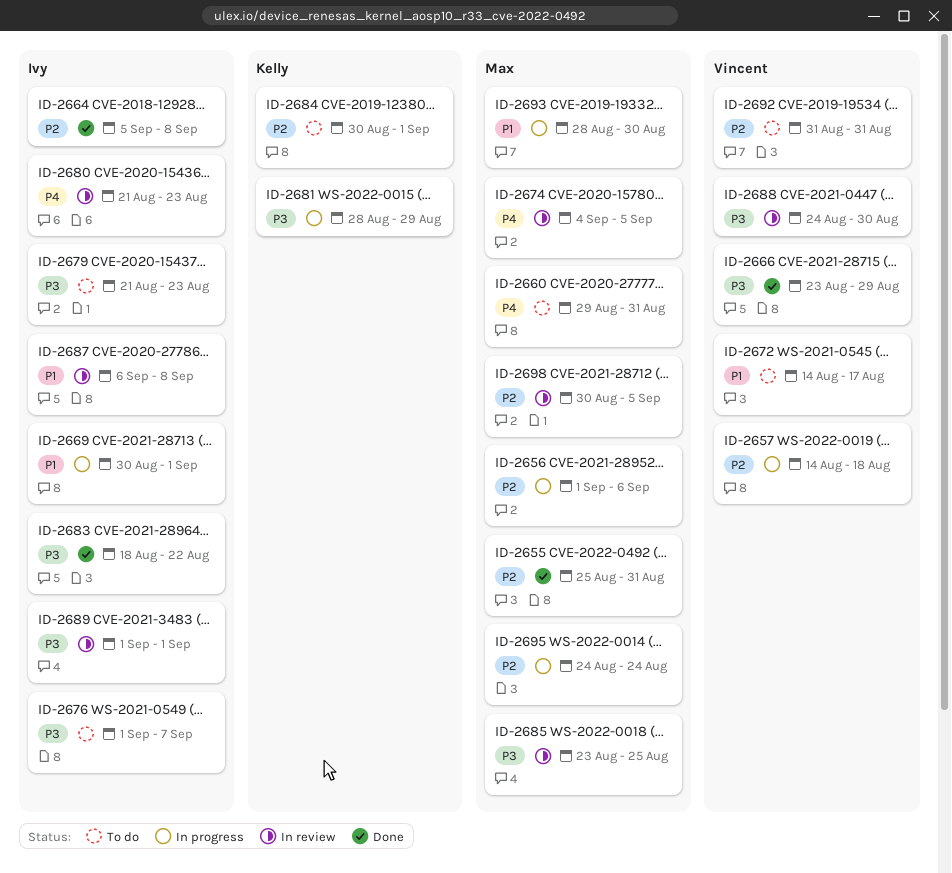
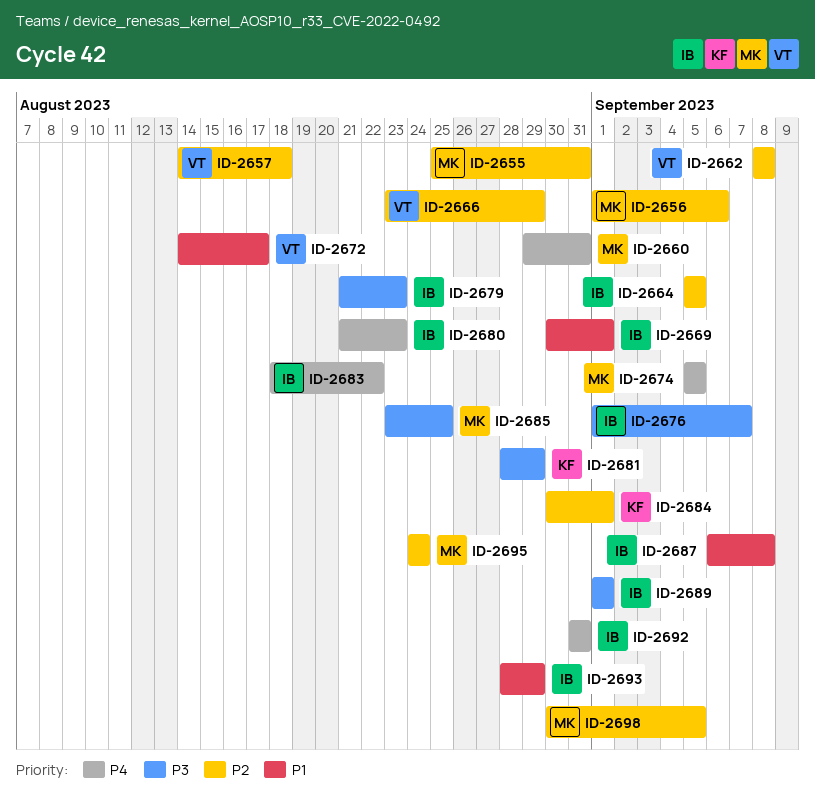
ID-2662: none -> present
ID-2664, due: Sep 8 -> Sep 5
ID-2666, priority: P3 -> P2
ID-2674, start: Sep 4 -> Sep 5
ID-2683, priority: P3 -> P4
ID-2688: present -> none
ID-2692, owner: Vincent -> Ivy
ID-2692, priority: P2 -> P4
ID-2693, owner: Max -> Ivy
ID-2693, due: Aug 30 -> Aug 29

